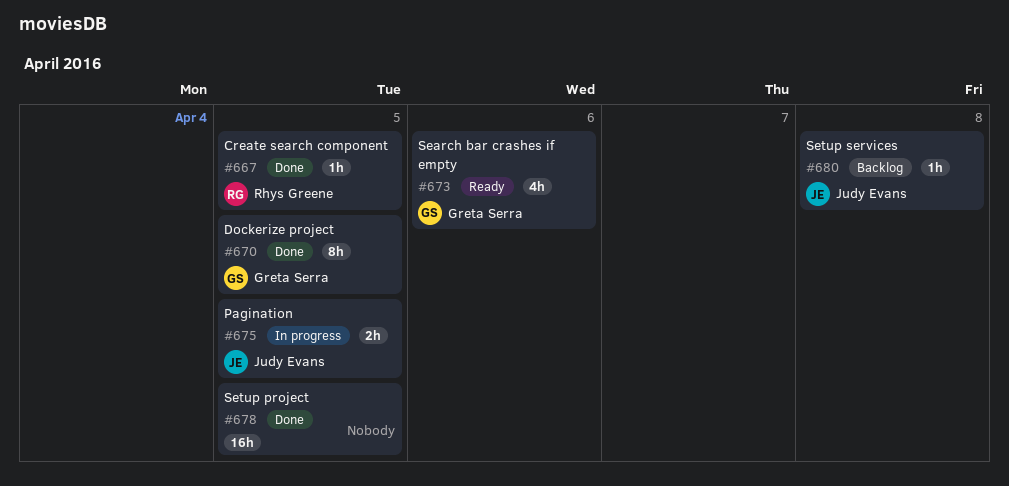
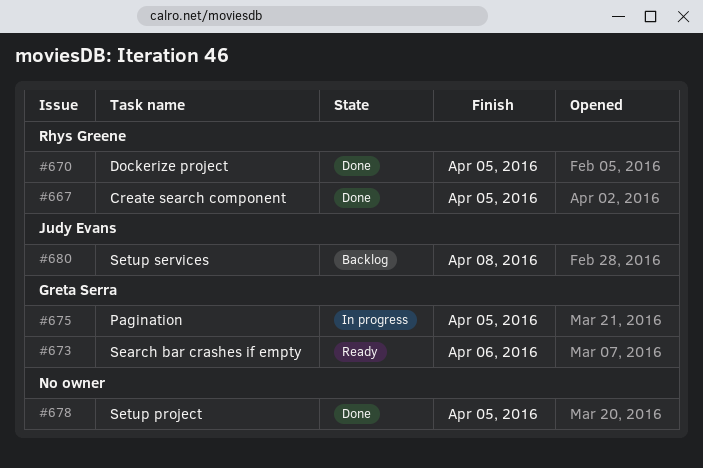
#670, owner: Greta Serra -> Rhys Greene
#675, owner: Judy Evans -> Greta Serra

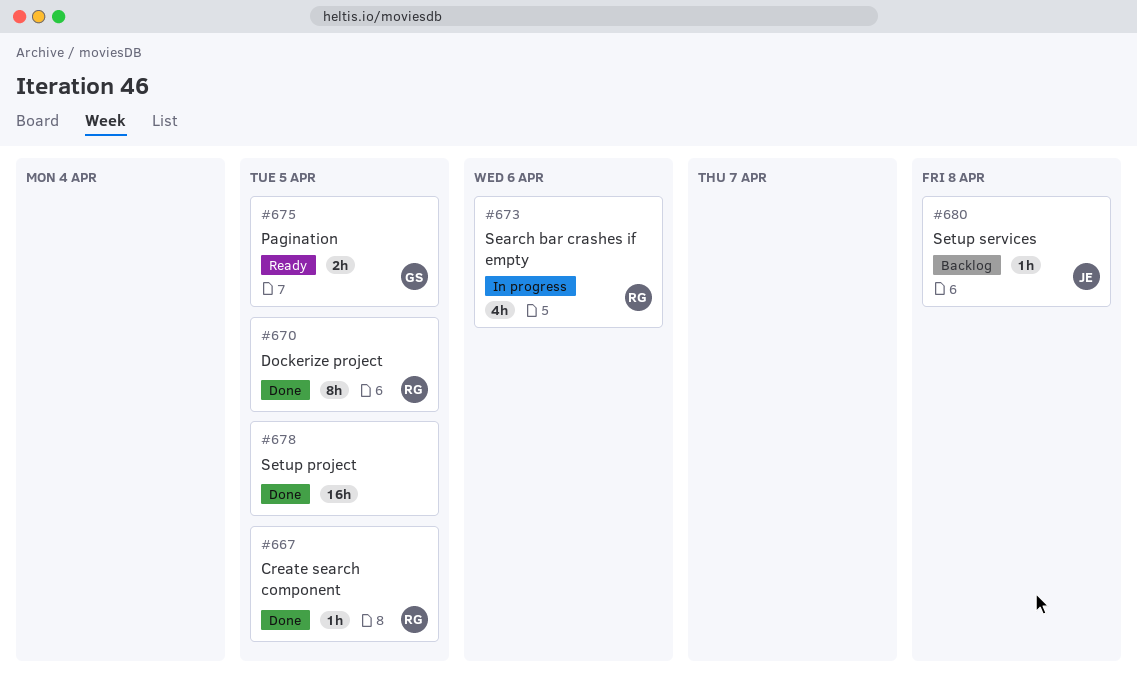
#673, status: Ready -> In progress
#673, owner: Greta Serra -> Rhys Greene
#675, status: In progress -> Ready

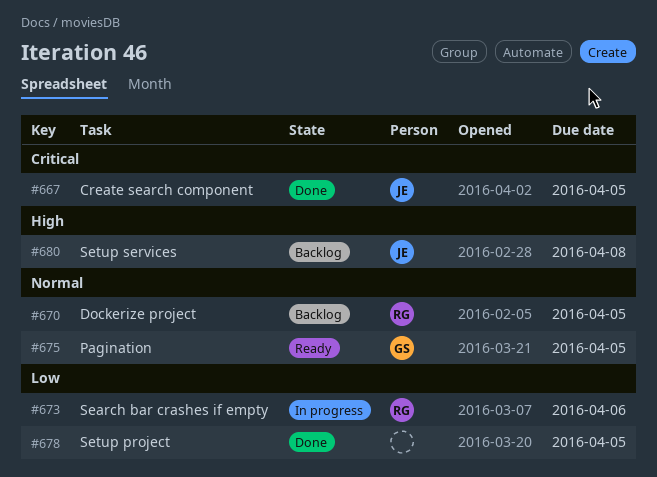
#667, owner: RG -> JE
#670, status: Done -> Backlog

